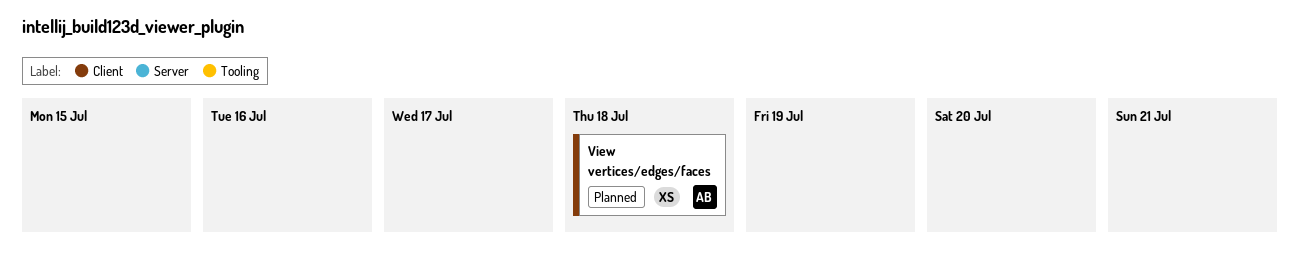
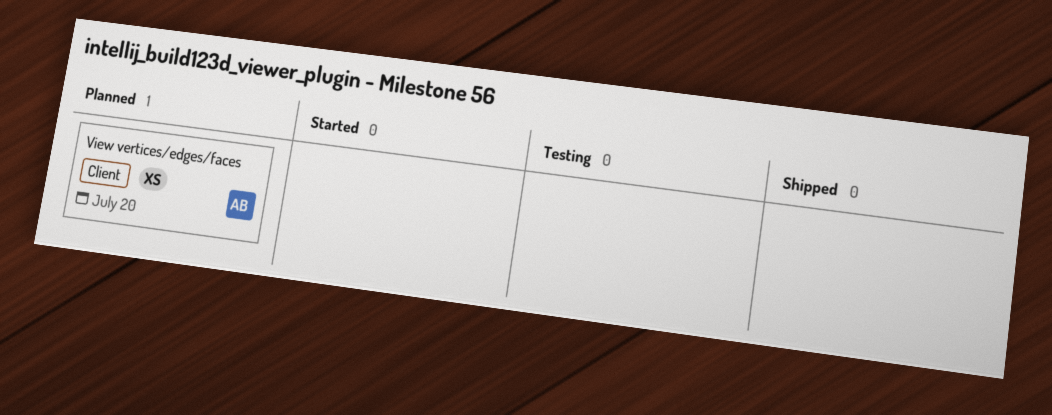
View vertices/edges/faces, due: Jul 18 -> Jul 20

